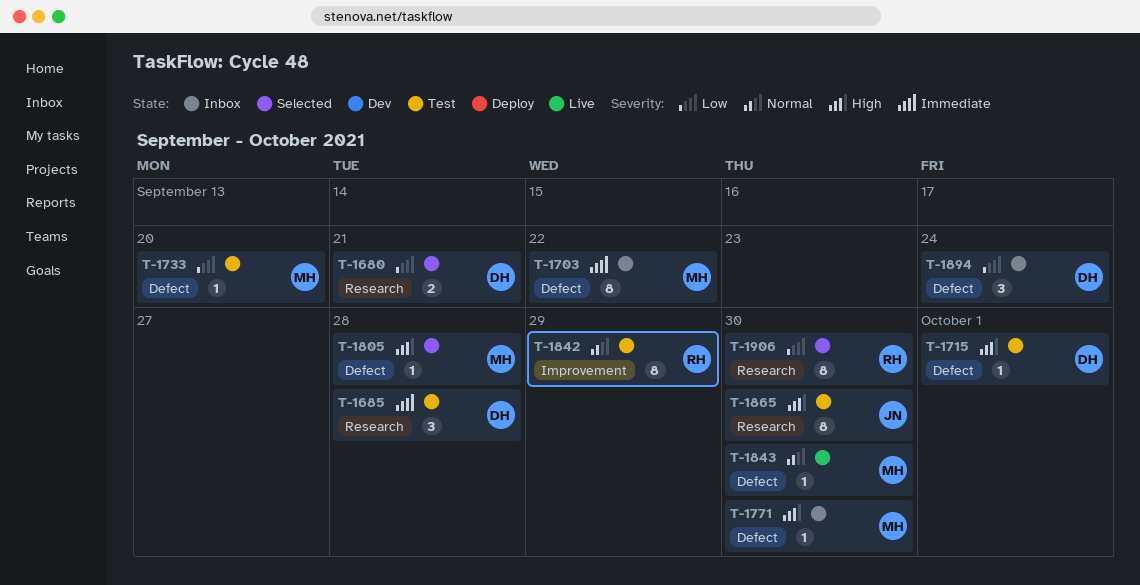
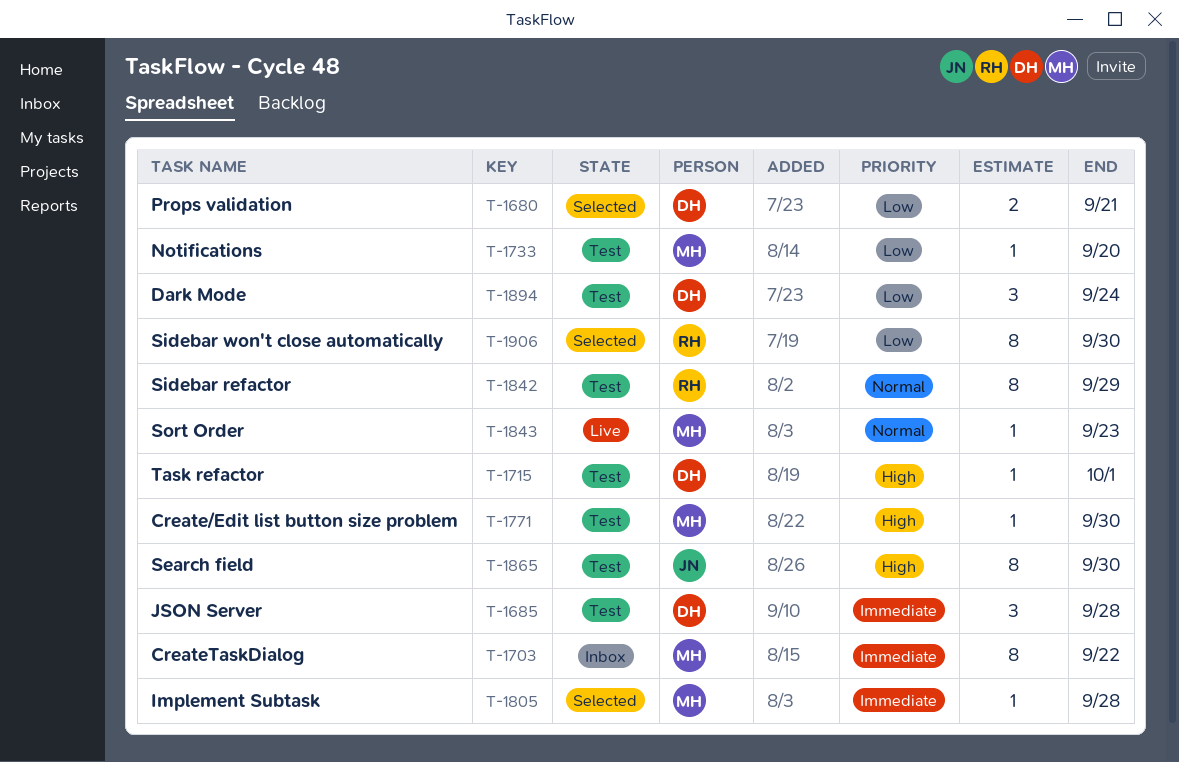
T-1771, status: Inbox -> Test
T-1805, priority: High -> Immediate
T-1843, due: Sep 30 -> Sep 23
T-1894, status: Inbox -> Test

